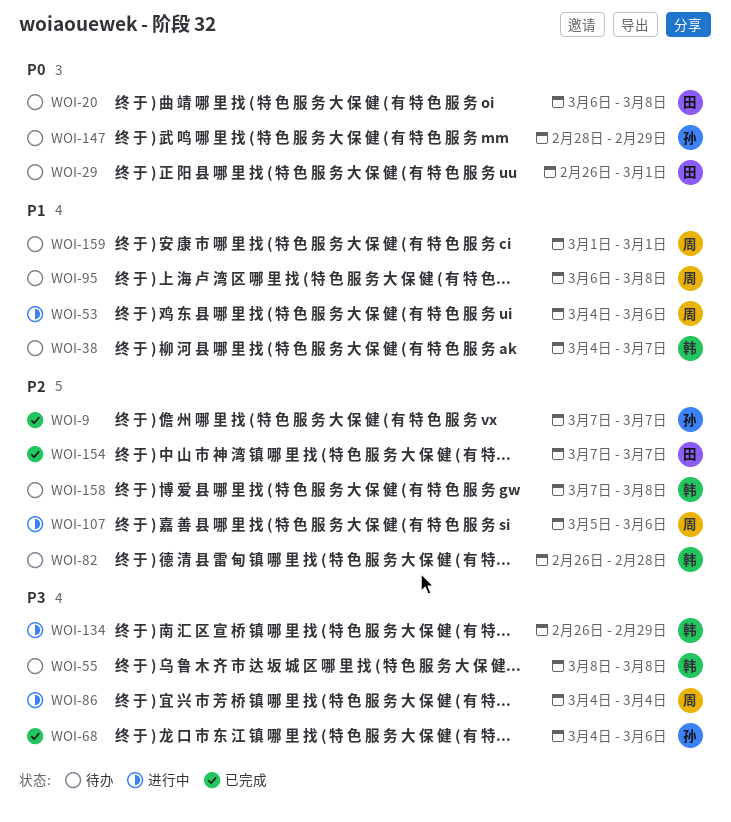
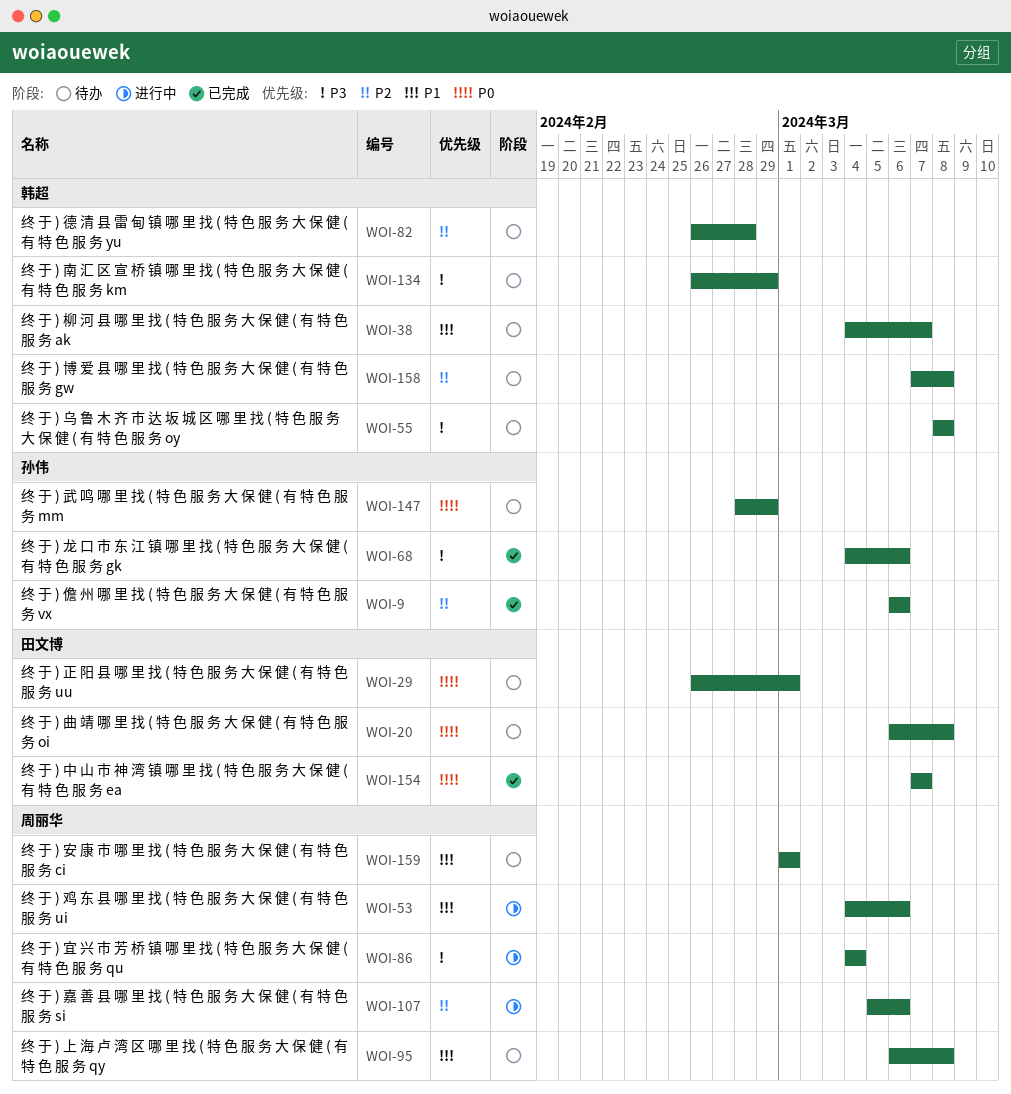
WOI-9, start: Mar 7 -> Mar 6
WOI-9, due: Mar 7 -> Mar 6
WOI-134, status: 进行中 -> 待办
WOI-154, priority: P2 -> P0

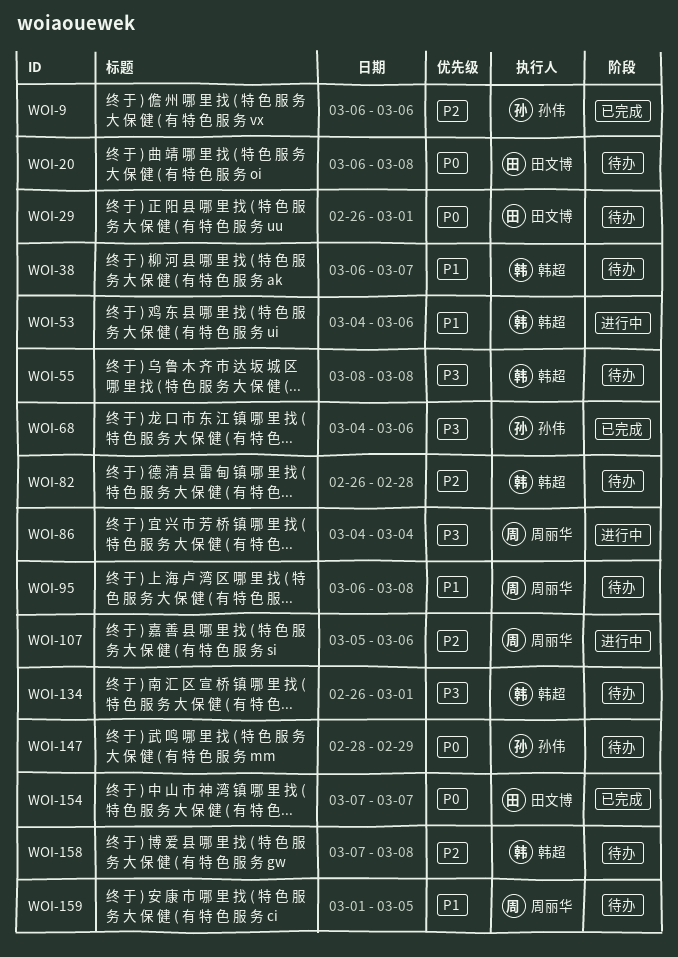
WOI-38, start: Mar 4 -> Mar 6
WOI-53, owner: 周丽华 -> 韩超
WOI-134, due: Feb 29 -> Mar 1
WOI-159, due: Mar 1 -> Mar 5

